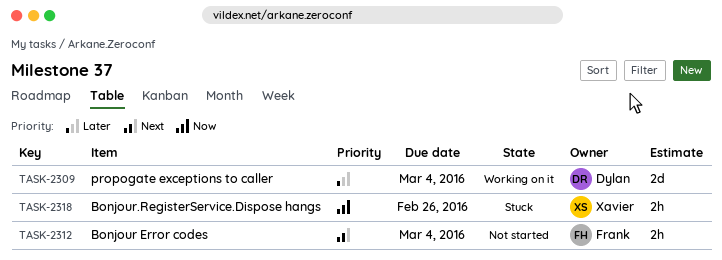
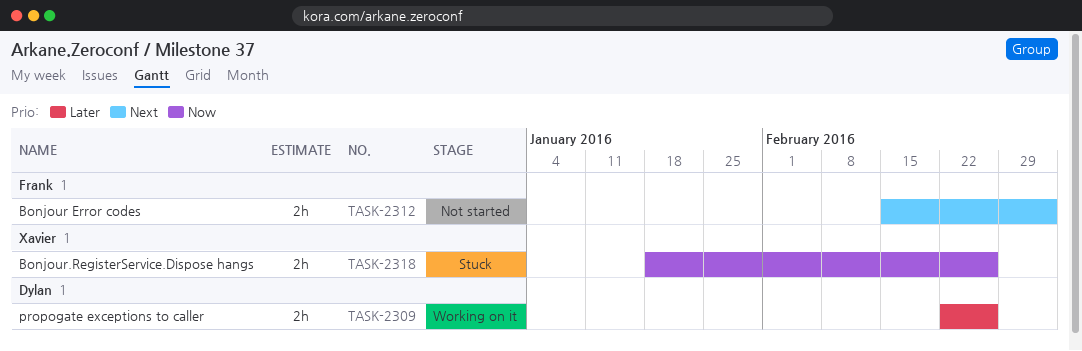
TASK-2309, estimate: 2d -> 2h
TASK-2309, due: Mar 4 -> Feb 26

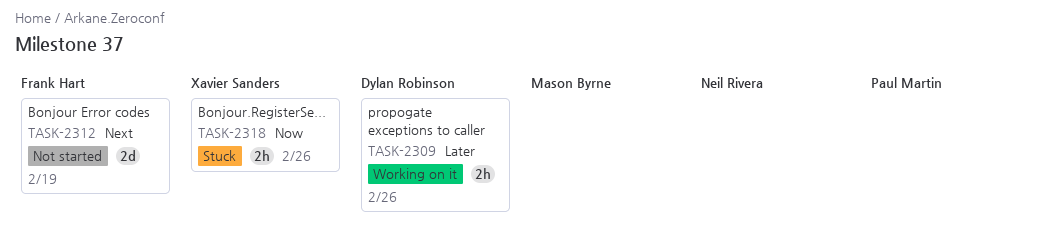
TASK-2312, estimate: 2h -> 2d
TASK-2312, due: Mar 4 -> Feb 19

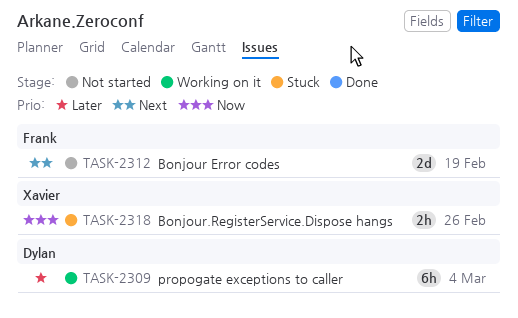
TASK-2309, estimate: 2h -> 6h
TASK-2309, due: Feb 26 -> Mar 4

